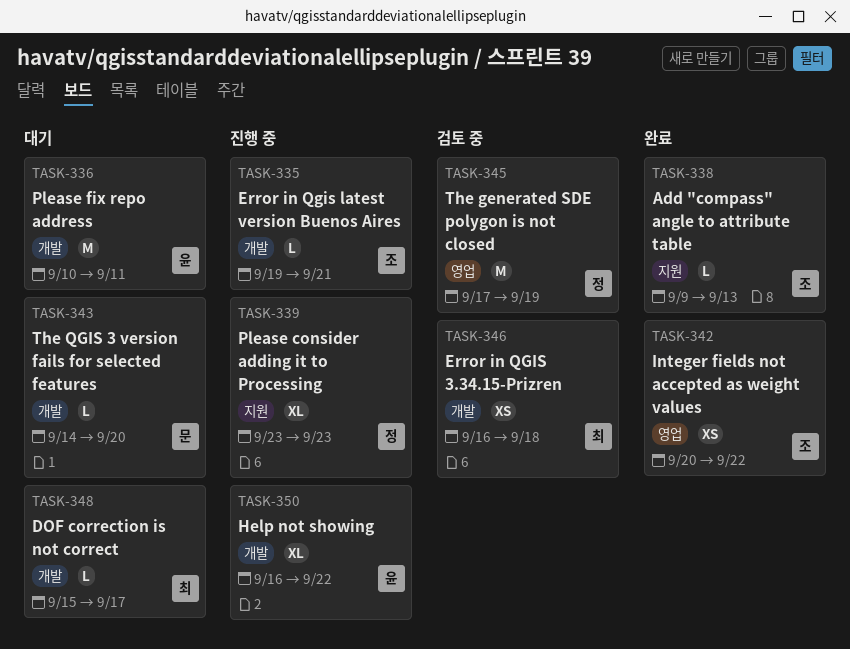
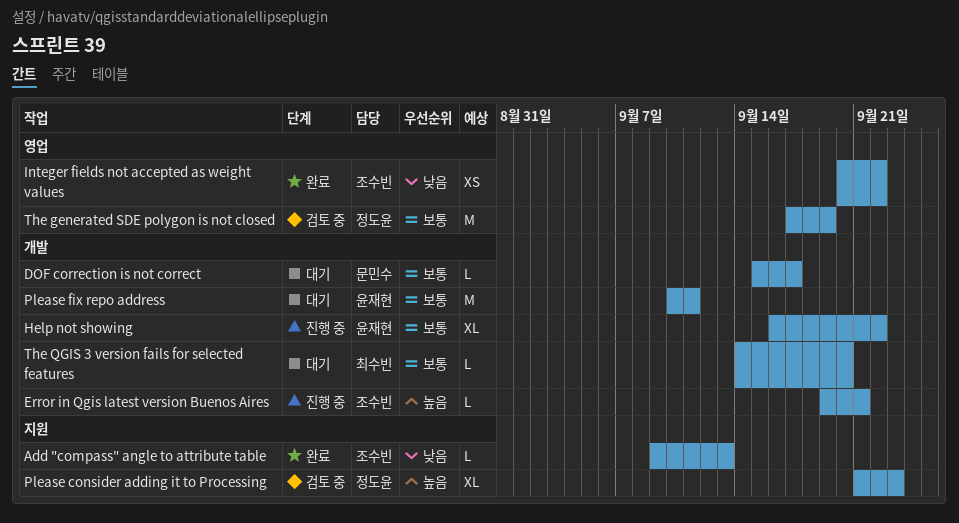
DOF correction is not correct, owner: 최수빈 -> 문민수
Error in QGIS 3.34.15-Prizren: present -> none
Please consider adding it to Processing, status: 진행 중 -> 검토 중
Please consider adding it to Processing, start: Sep 23 -> Sep 21
The QGIS 3 version fails for selected features, owner: 문민수 -> 최수빈

